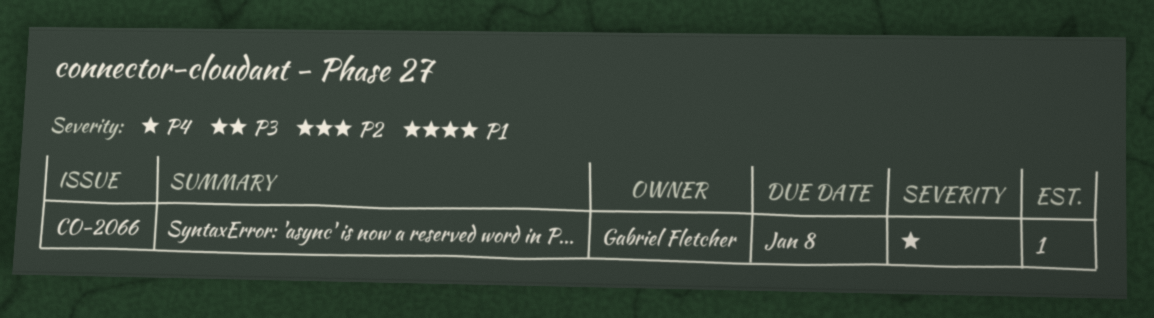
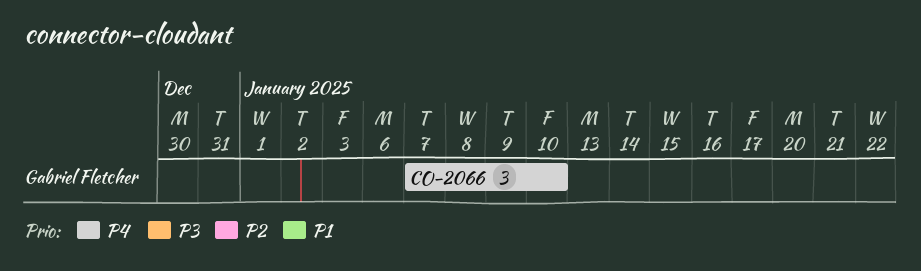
CO-2066, estimate: 1 -> 3
CO-2066, due: Jan 8 -> Jan 10

